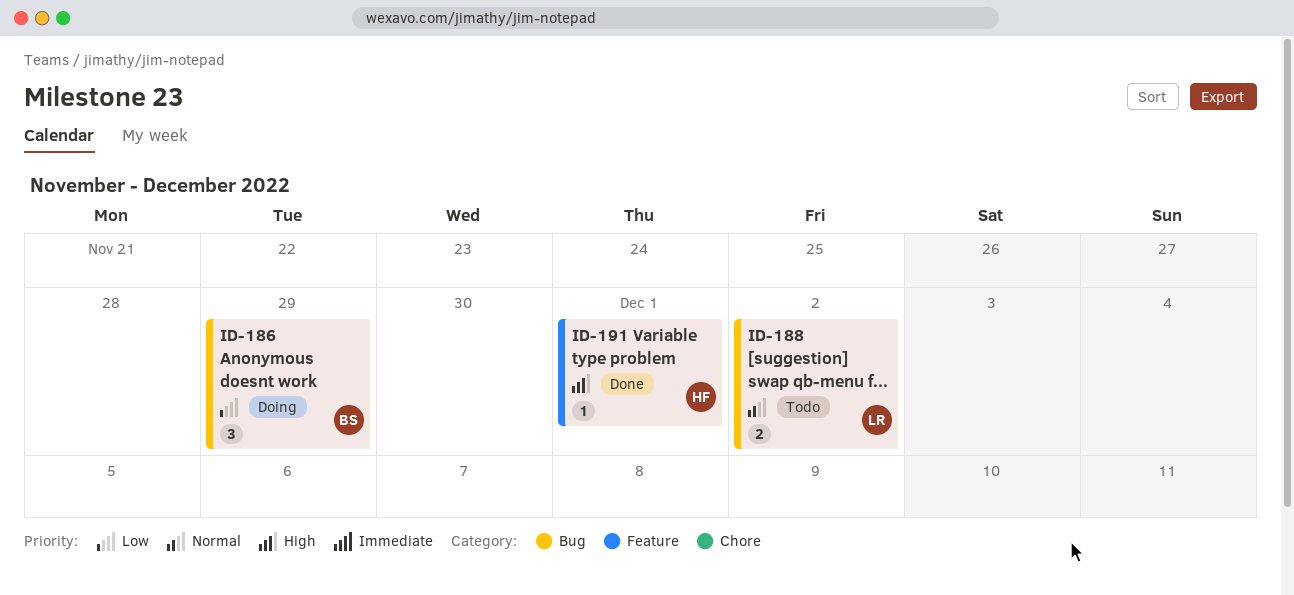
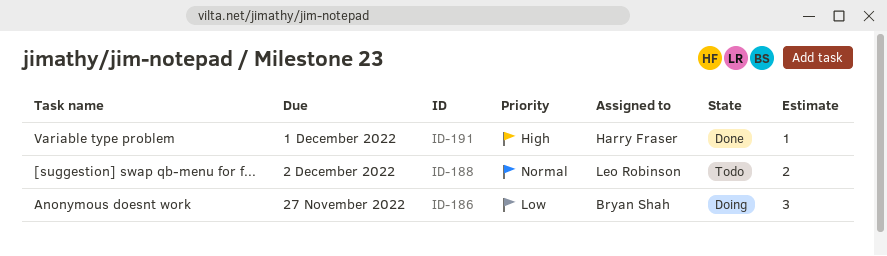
ID-186, due: Nov 29 -> Nov 27

